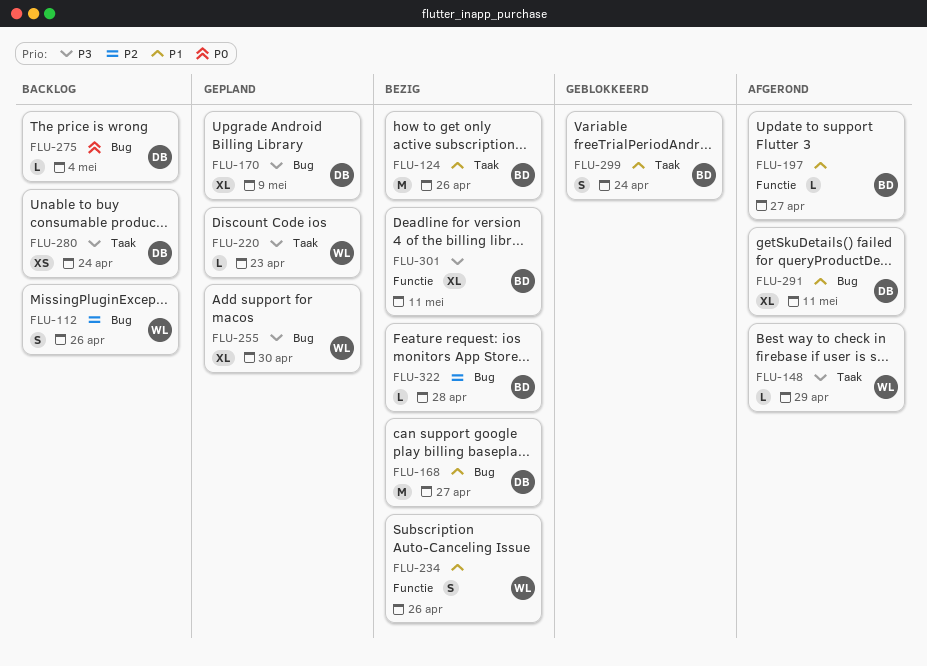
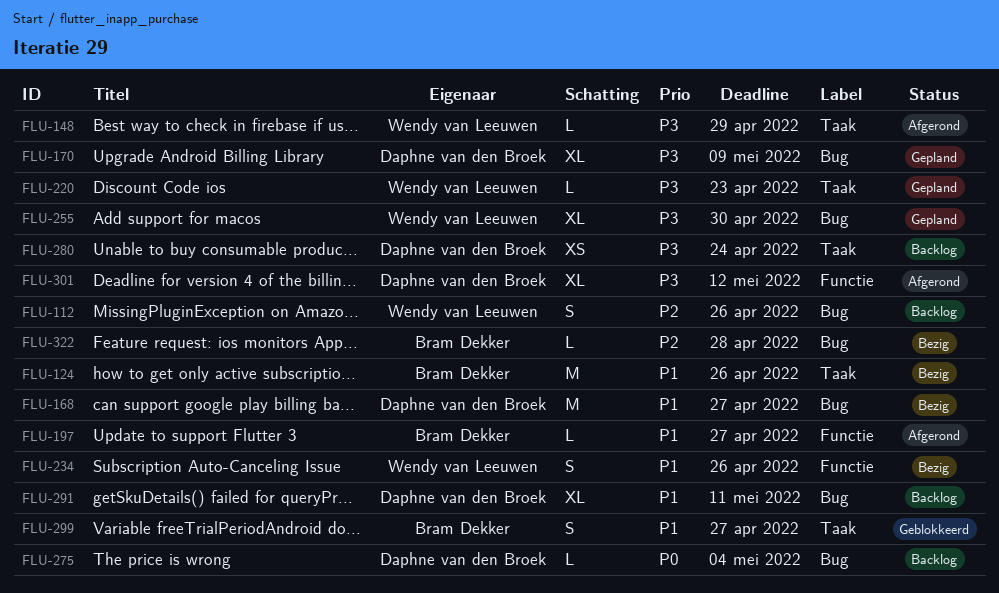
FLU-291, status: Afgerond -> Backlog
FLU-299, due: Apr 24 -> Apr 27
FLU-301, status: Bezig -> Afgerond
FLU-301, owner: Bram Dekker -> Daphne van den Broek
FLU-301, due: May 11 -> May 12

